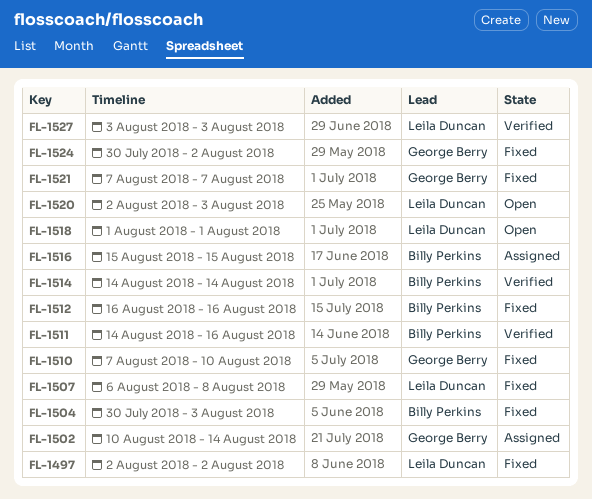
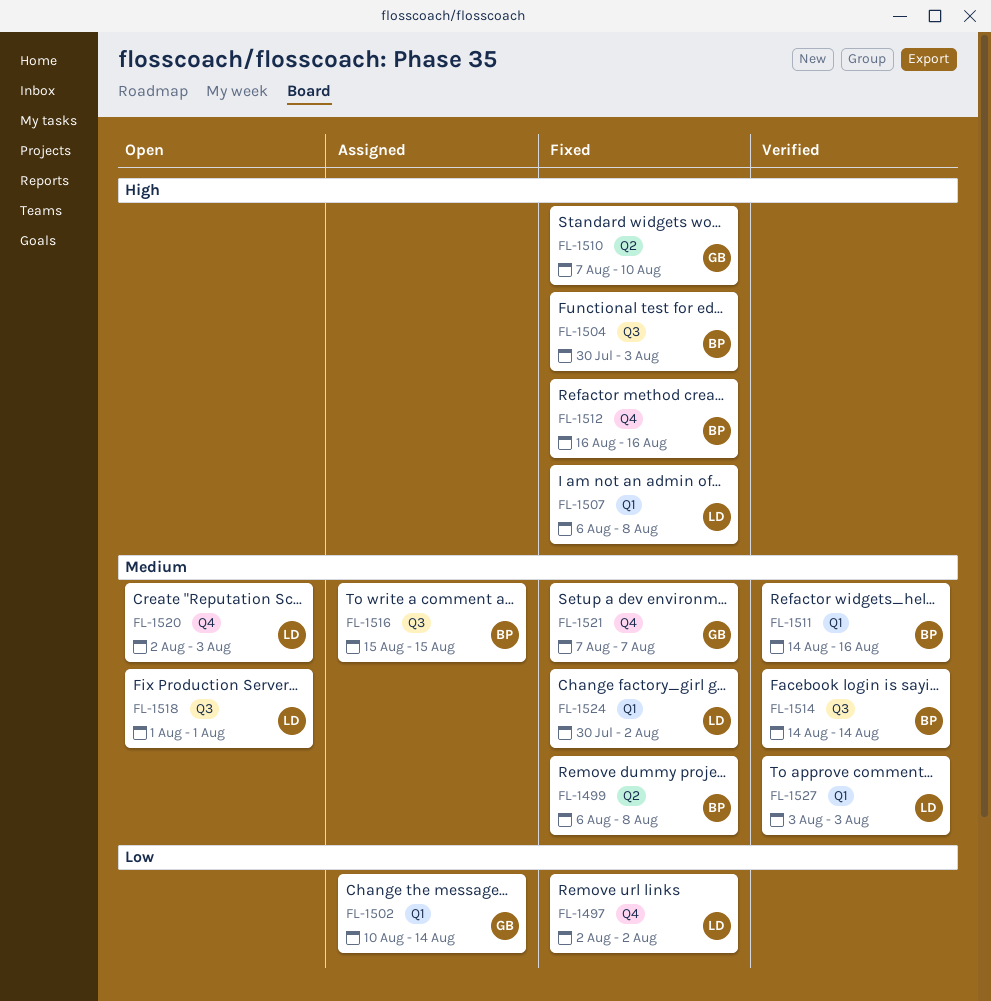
FL-1499: none -> present
FL-1524, owner: George Berry -> Leila Duncan

